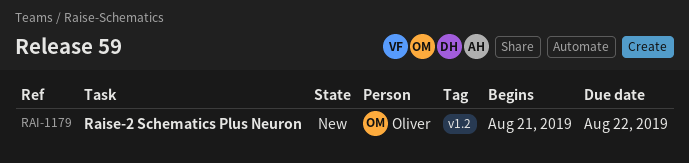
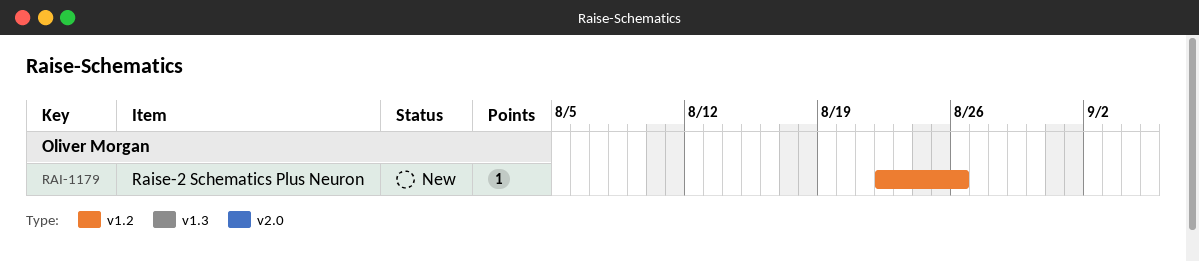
RAI-1179, start: Aug 21 -> Aug 22
RAI-1179, due: Aug 22 -> Aug 26

